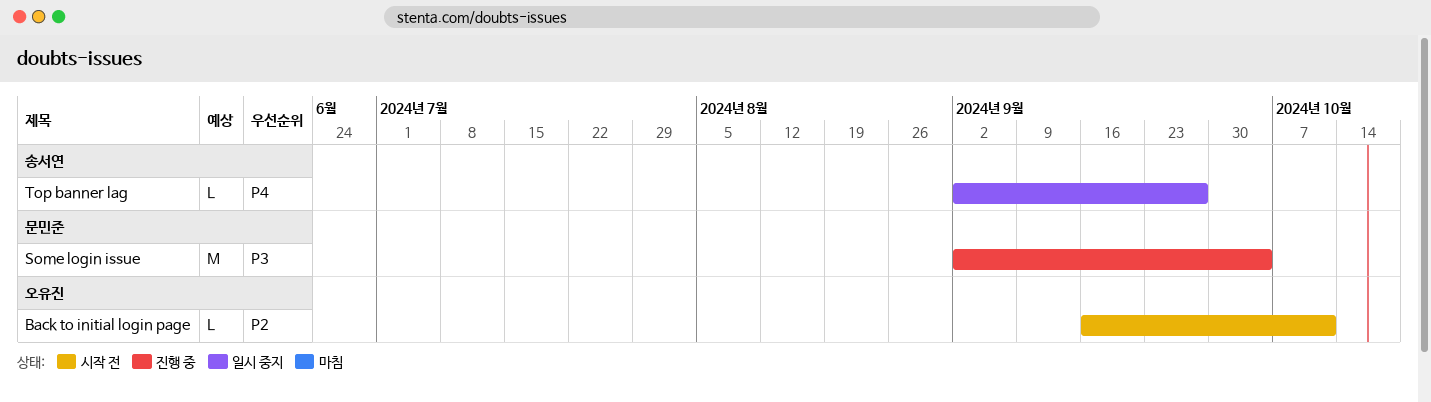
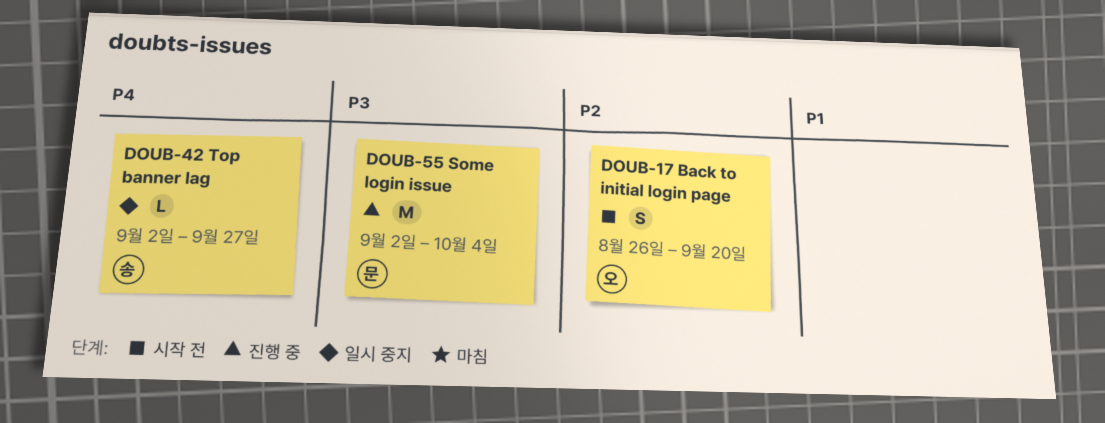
Back to initial login page, estimate: L -> S
Back to initial login page, start: Sep 16 -> Aug 26
Back to initial login page, due: Oct 11 -> Sep 20

